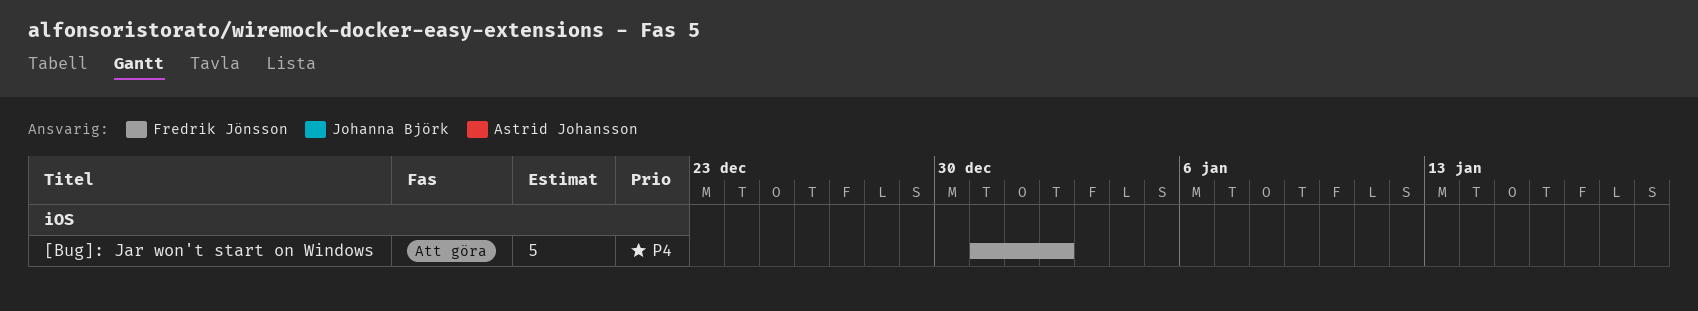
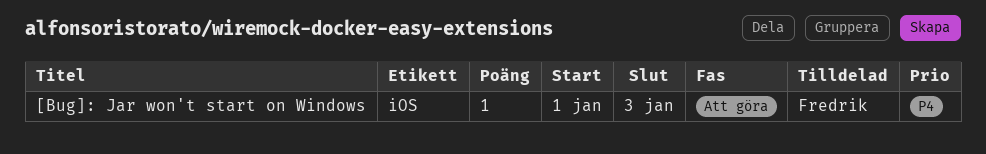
[Bug]: Jar won't start on Windows, estimate: 5 -> 1
[Bug]: Jar won't start on Windows, start: Dec 31 -> Jan 1
[Bug]: Jar won't start on Windows, due: Jan 2 -> Jan 3

